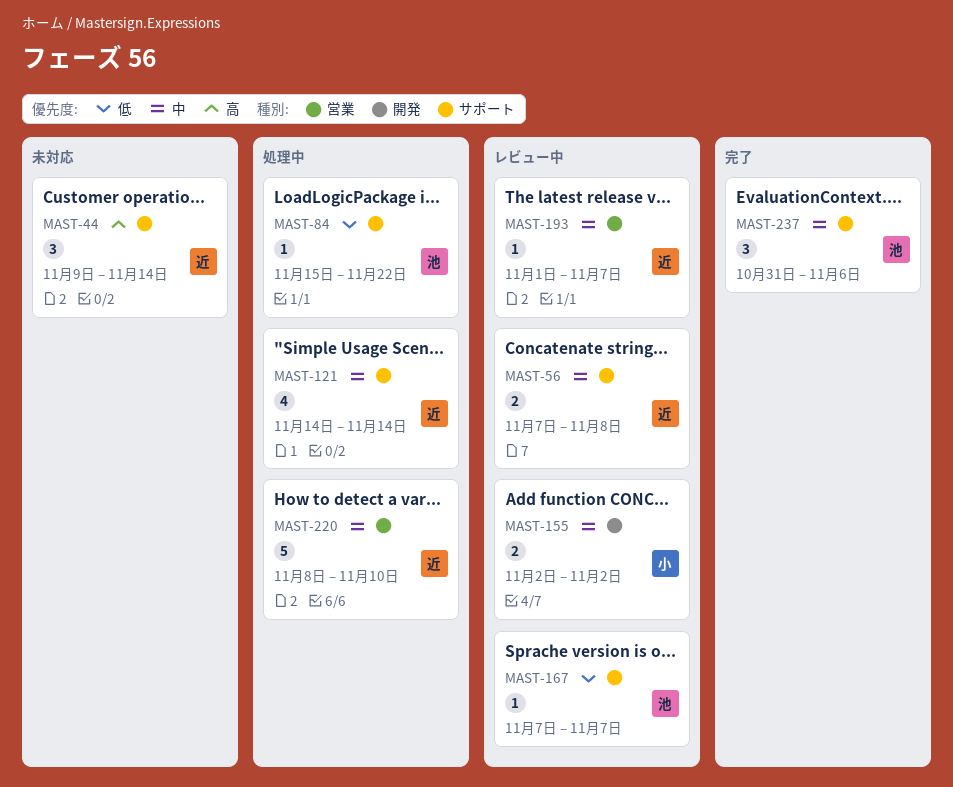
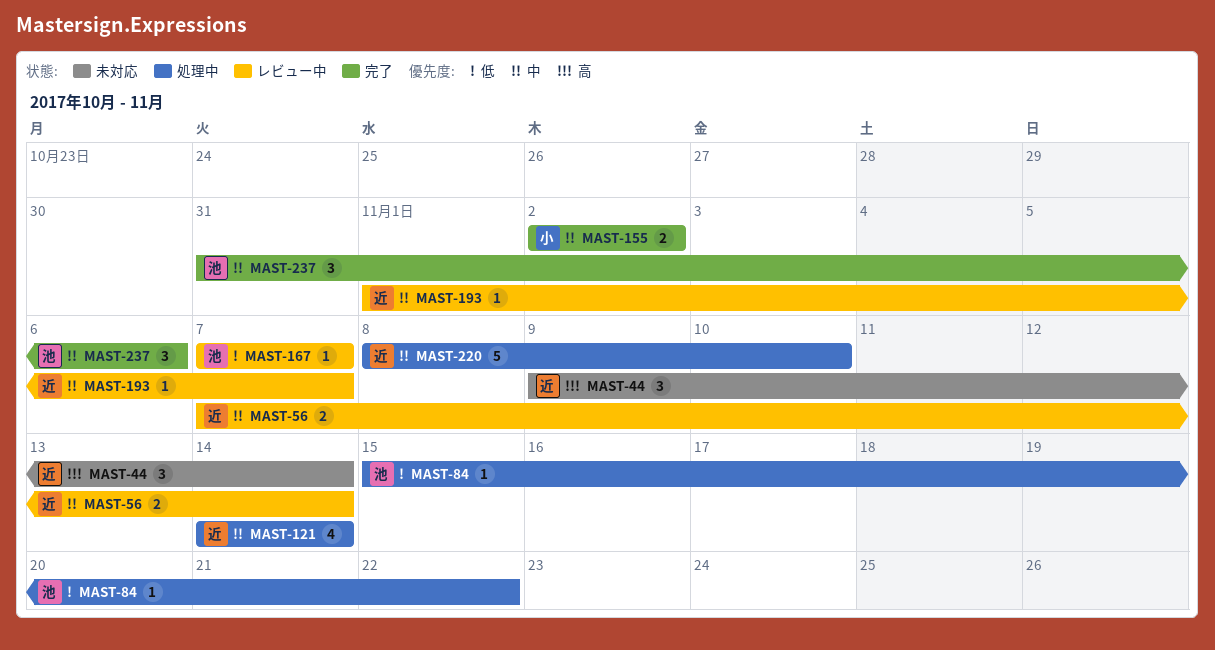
MAST-56, due: Nov 8 -> Nov 14
MAST-155, status: レビュー中 -> 完了

